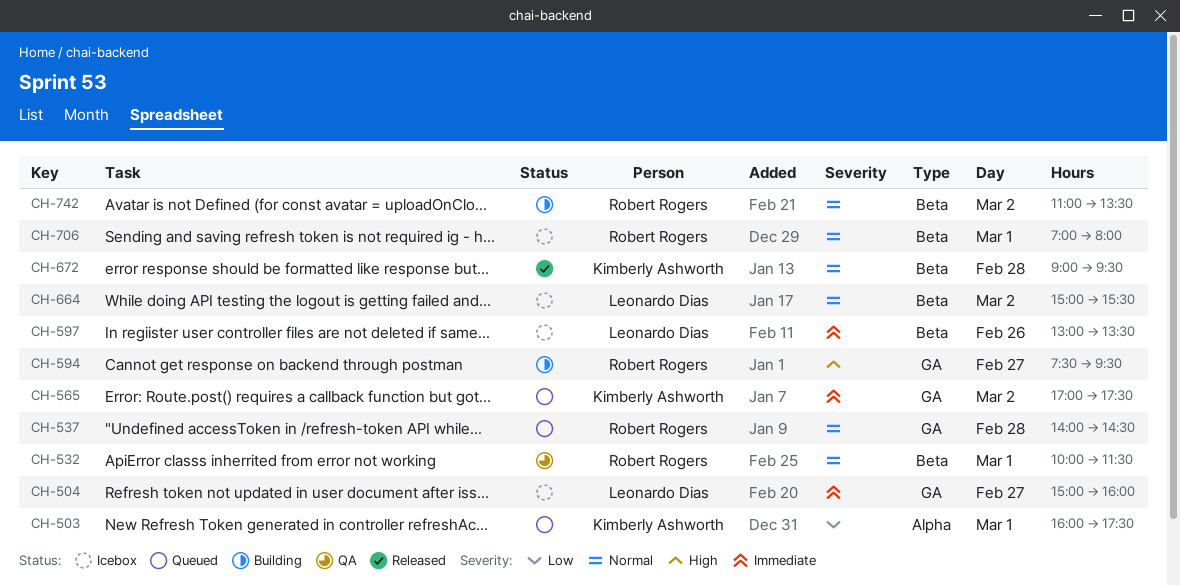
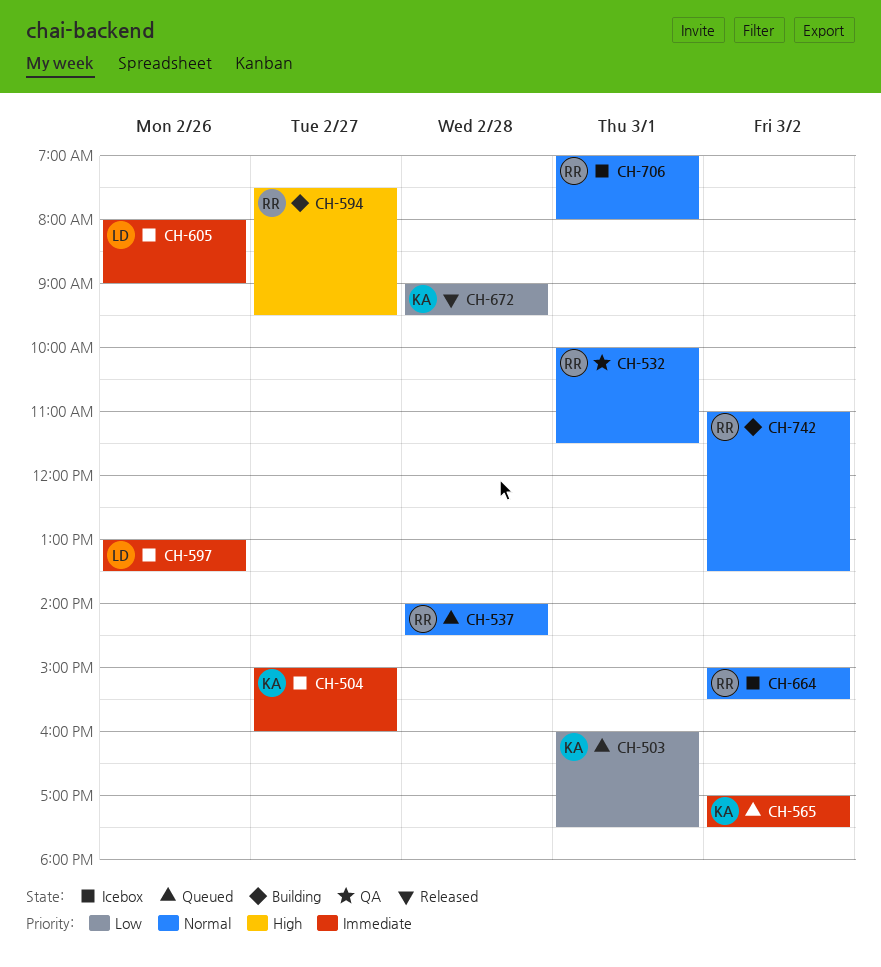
CH-504, owner: Leonardo Dias -> Kimberly Ashworth
CH-605: none -> present
CH-664, owner: Leonardo Dias -> Robert Rogers
CH-672, priority: Normal -> Low

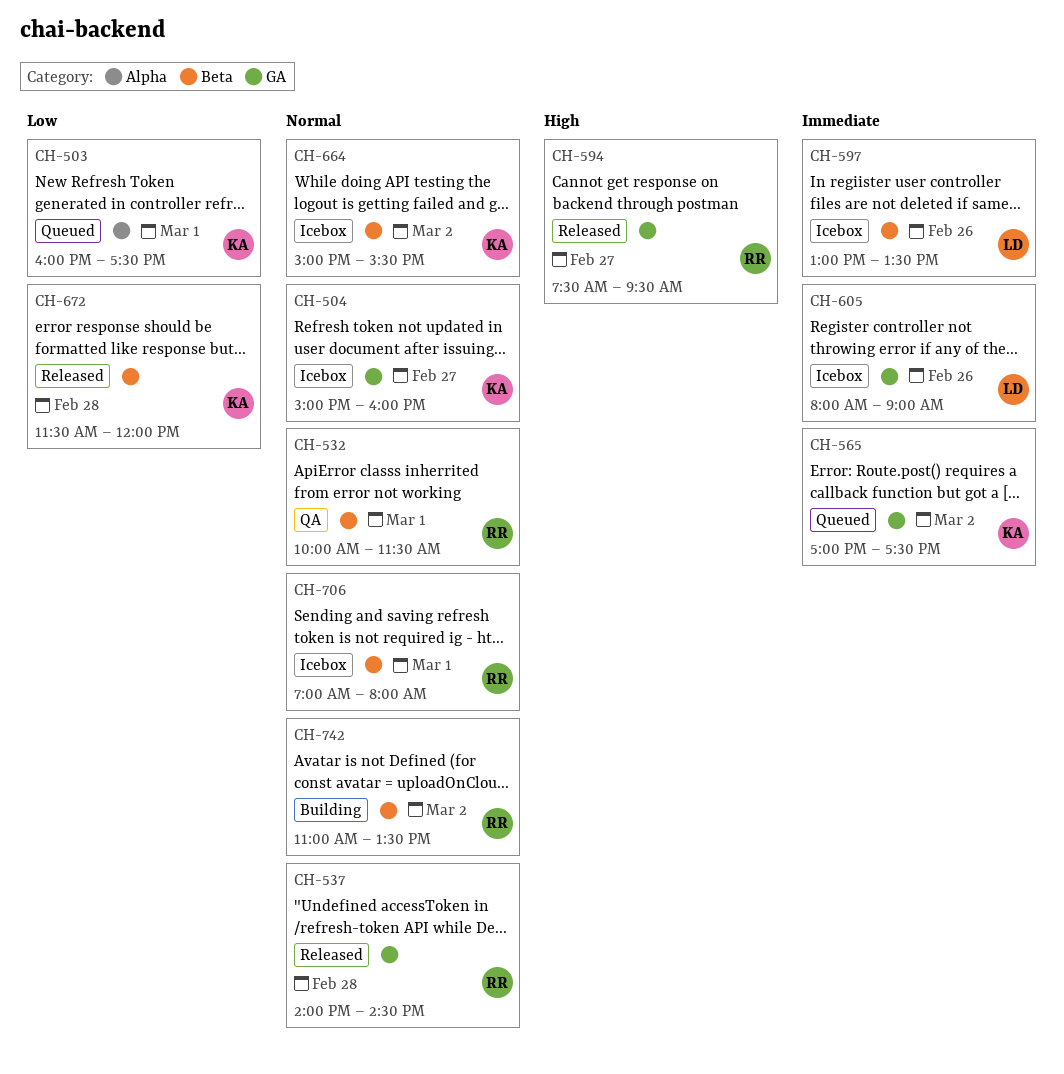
CH-504, priority: Immediate -> Normal
CH-537, status: Queued -> Released
CH-594, status: Building -> Released
CH-664, owner: RR -> KA
CH-672, begins: 09:00 -> 11:30
CH-672, ends: 09:30 -> 12:00

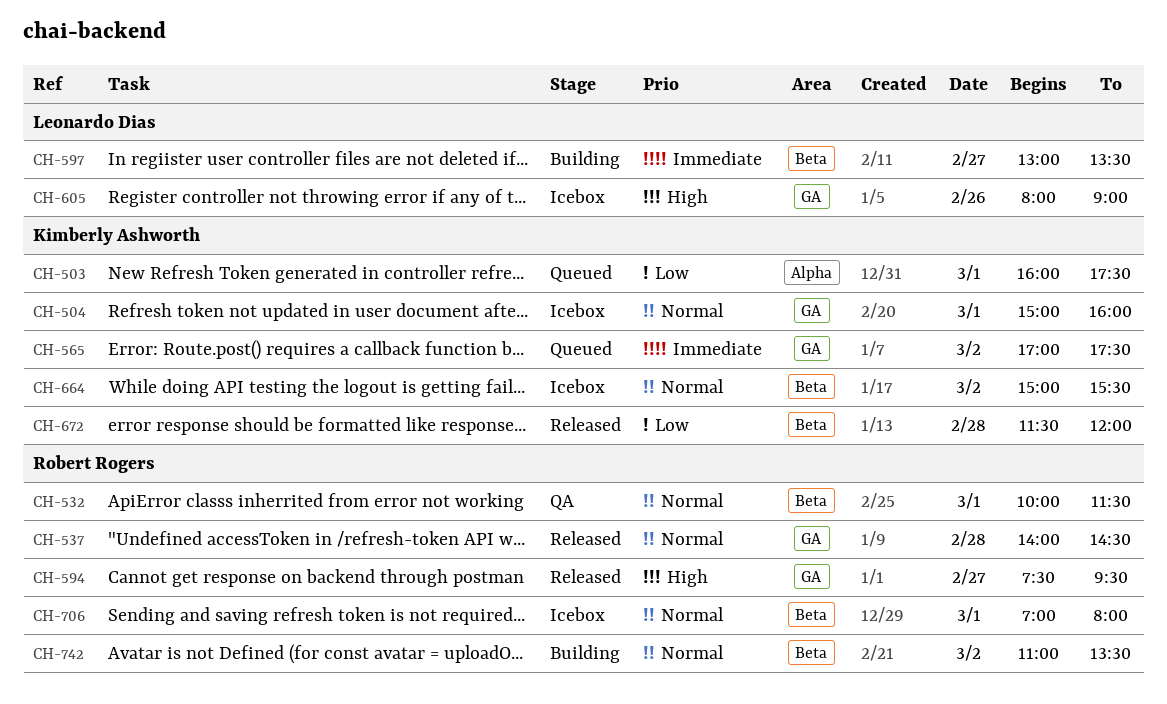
CH-504, day: Feb 27 -> Mar 1
CH-597, status: Icebox -> Building
CH-597, day: Feb 26 -> Feb 27
CH-605, priority: Immediate -> High

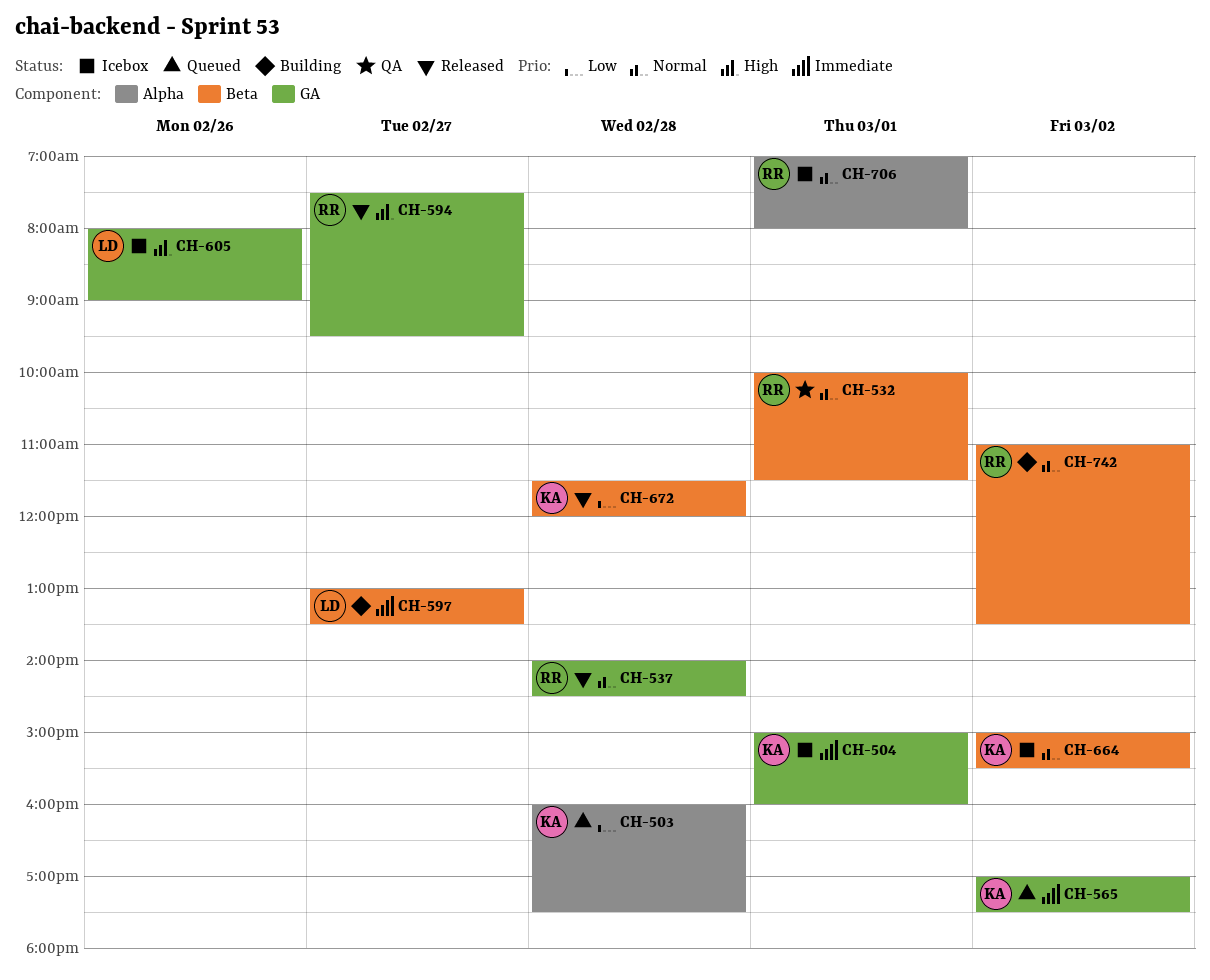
CH-503, day: Mar 1 -> Feb 28
CH-504, priority: Normal -> Immediate
CH-706, label: Beta -> Alpha

